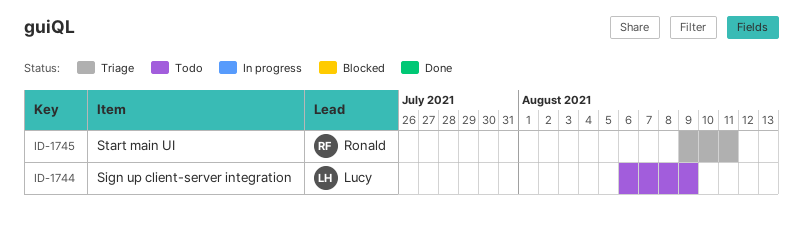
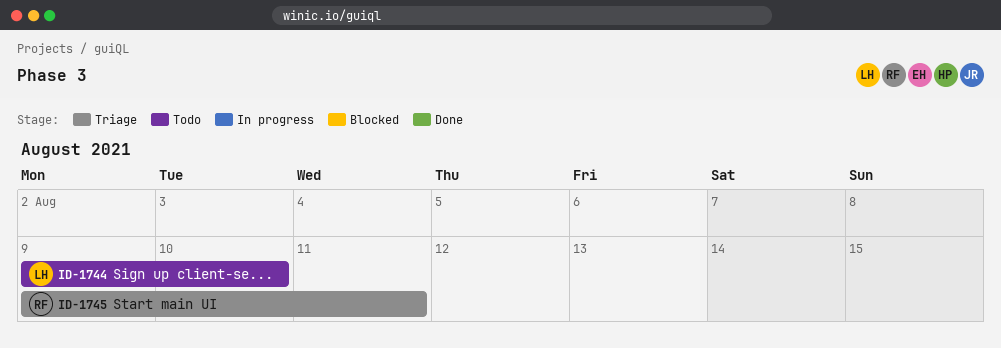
ID-1744, start: Aug 6 -> Aug 9
ID-1744, due: Aug 9 -> Aug 10

